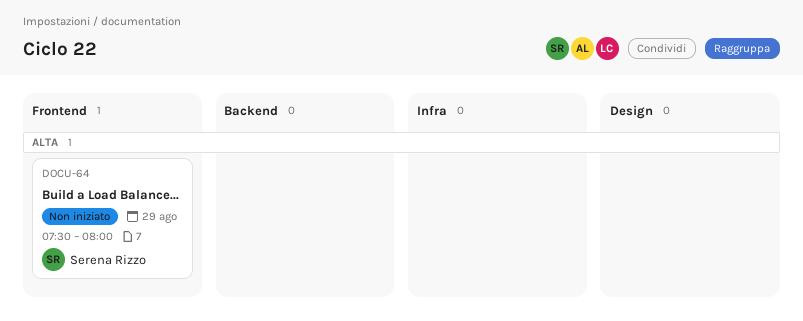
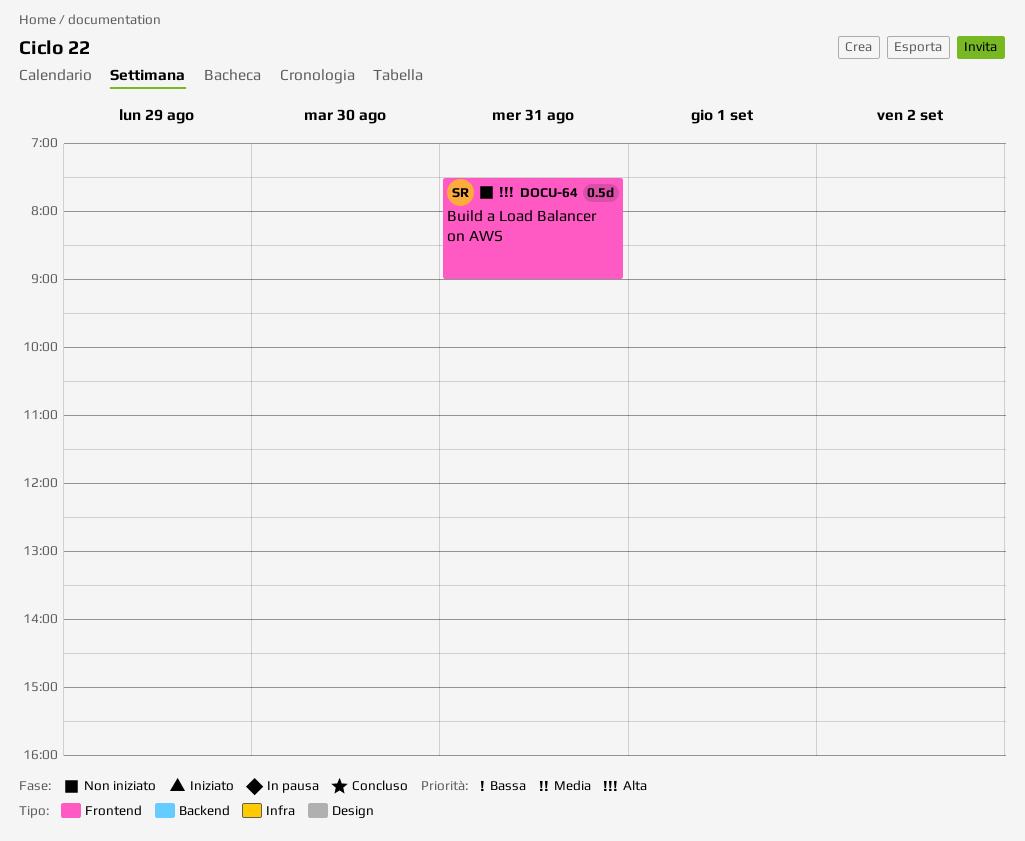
DOCU-64, day: Aug 29 -> Aug 31
DOCU-64, ends: 08:00 -> 09:00

